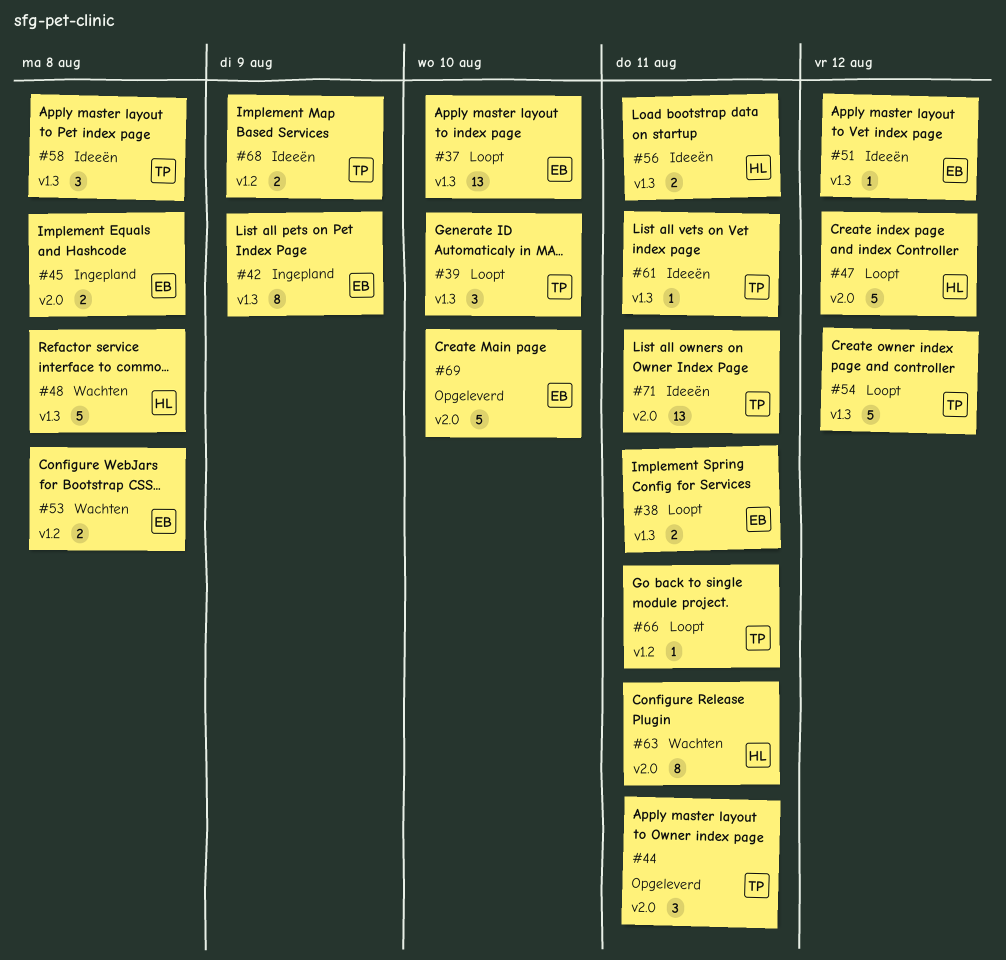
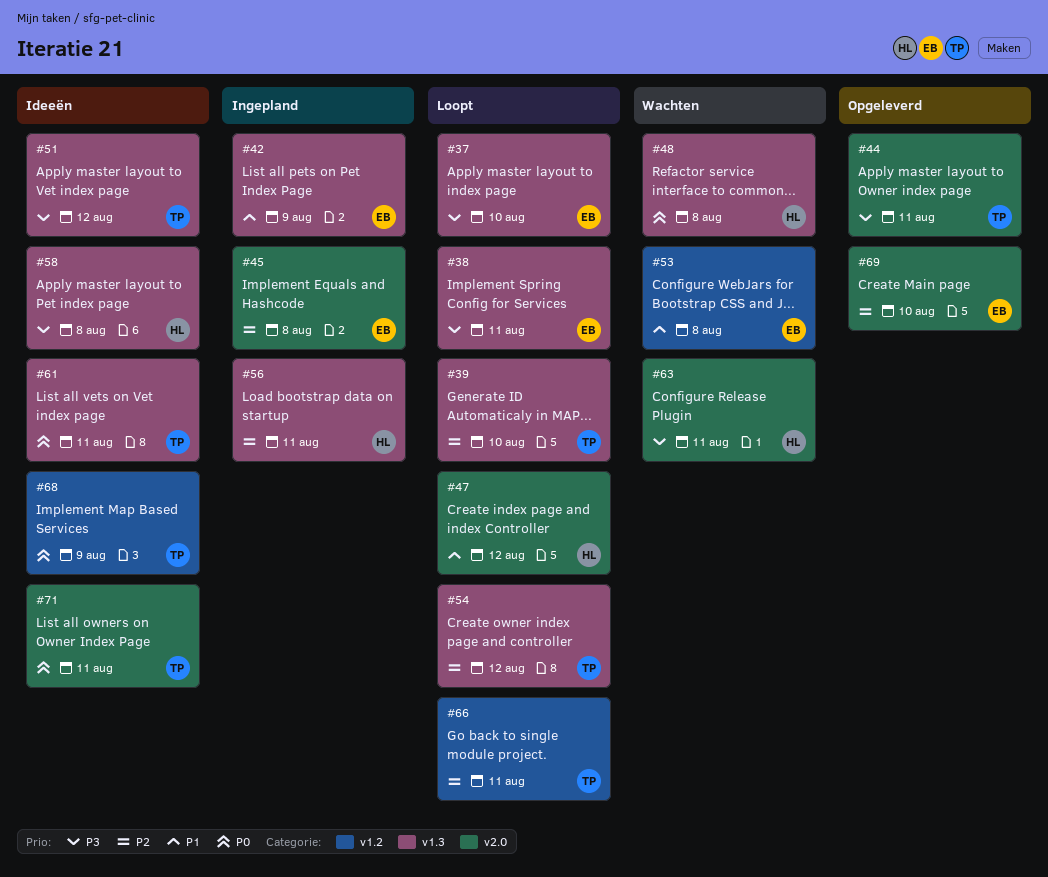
#51, owner: EB -> TP
#56, status: Ideeën -> Ingepland
#58, owner: TP -> HL

